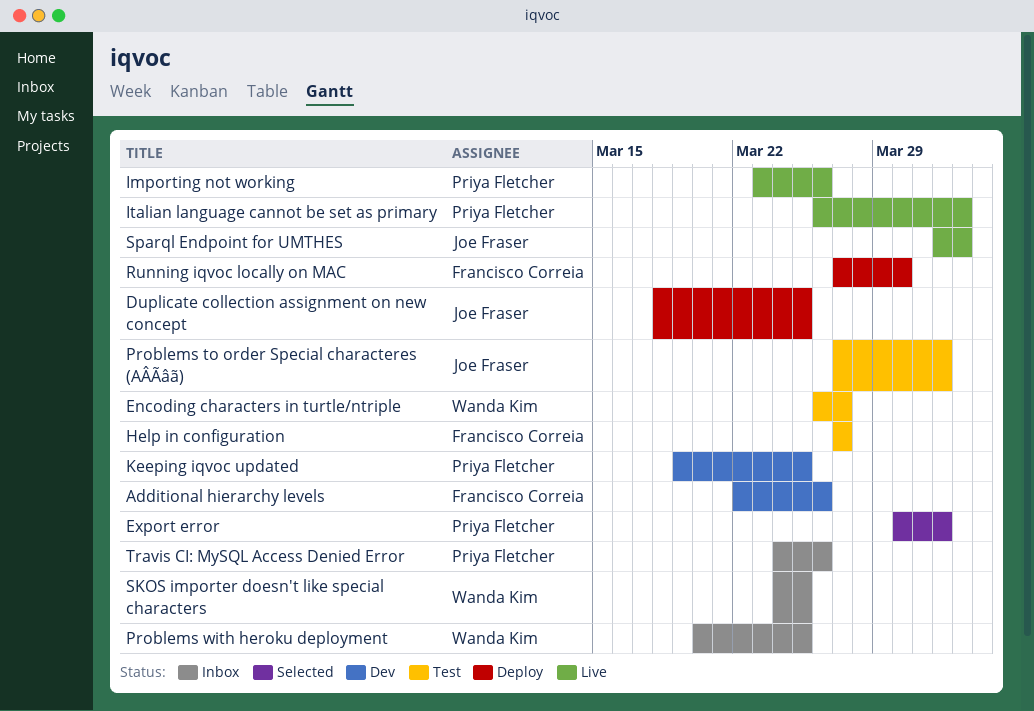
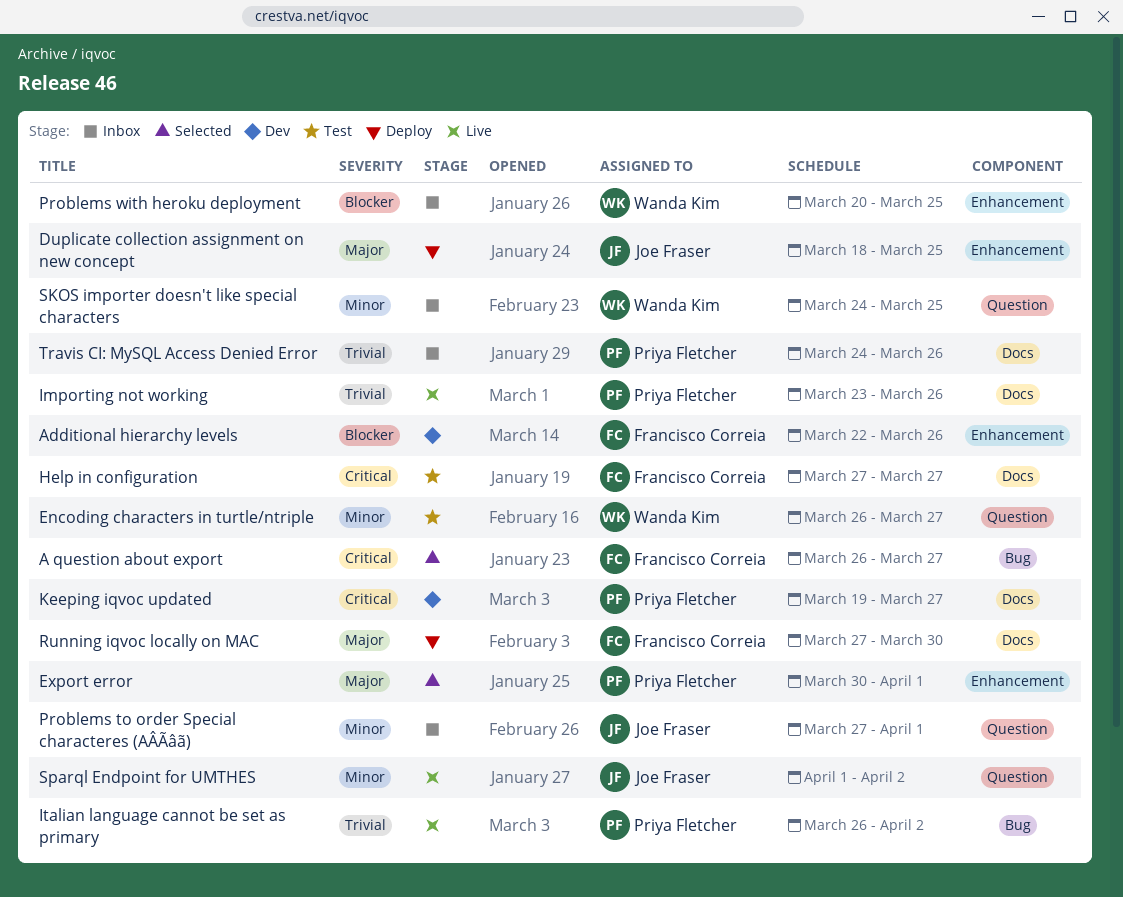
A question about export: none -> present
Keeping iqvoc updated, due: Mar 25 -> Mar 27
Problems to order Special characteres (AÂÃâã), status: Test -> Inbox

